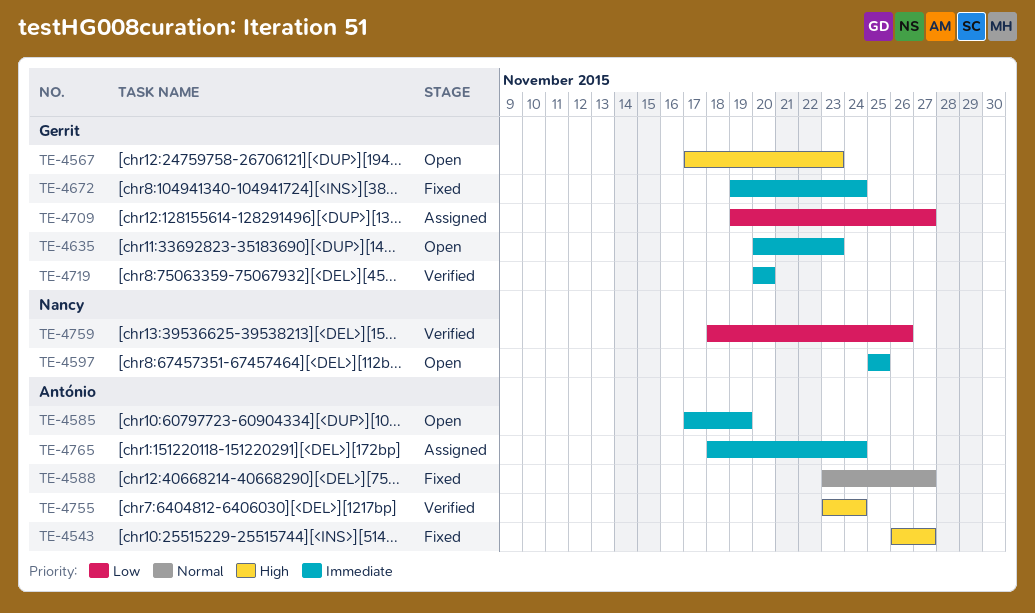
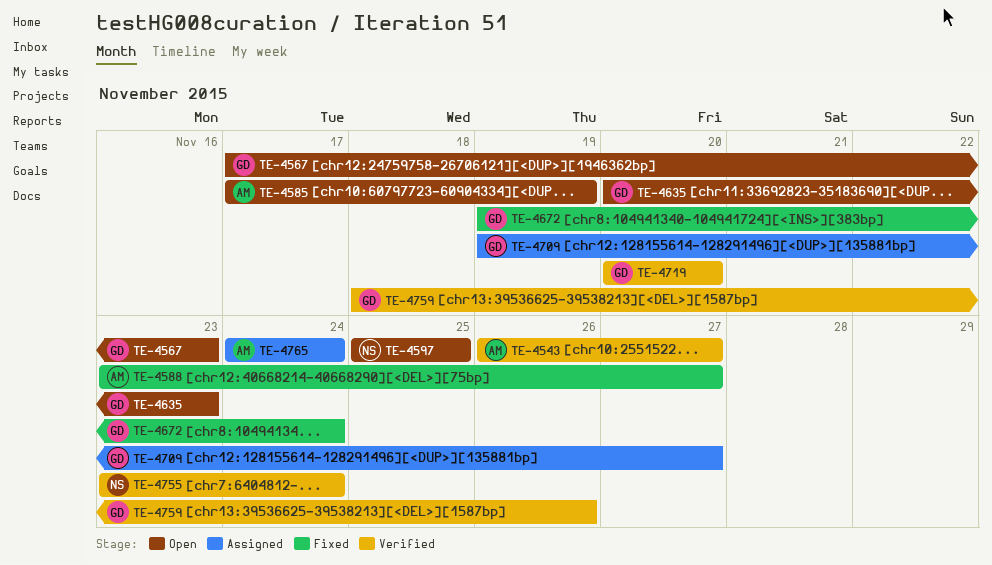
TE-4543, status: Fixed -> Verified
TE-4755, owner: António -> Nancy
TE-4759, owner: Nancy -> Gerrit
TE-4765, start: Nov 18 -> Nov 24

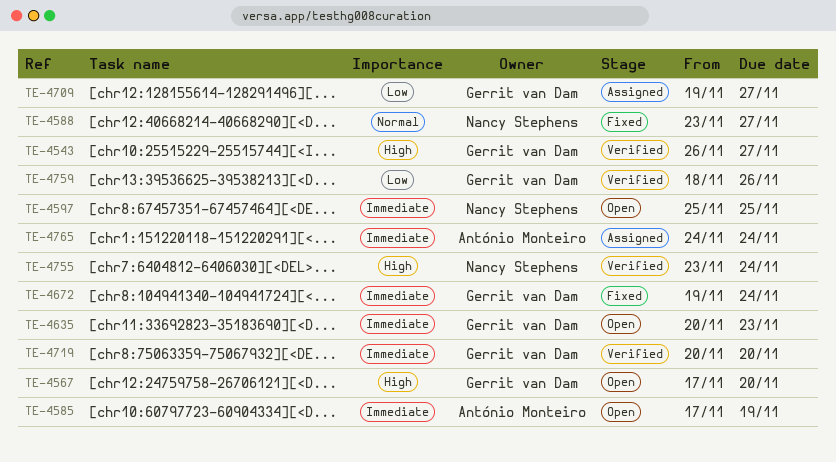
TE-4543, owner: António Monteiro -> Gerrit van Dam
TE-4567, due: Nov 23 -> Nov 20
TE-4588, owner: António Monteiro -> Nancy Stephens

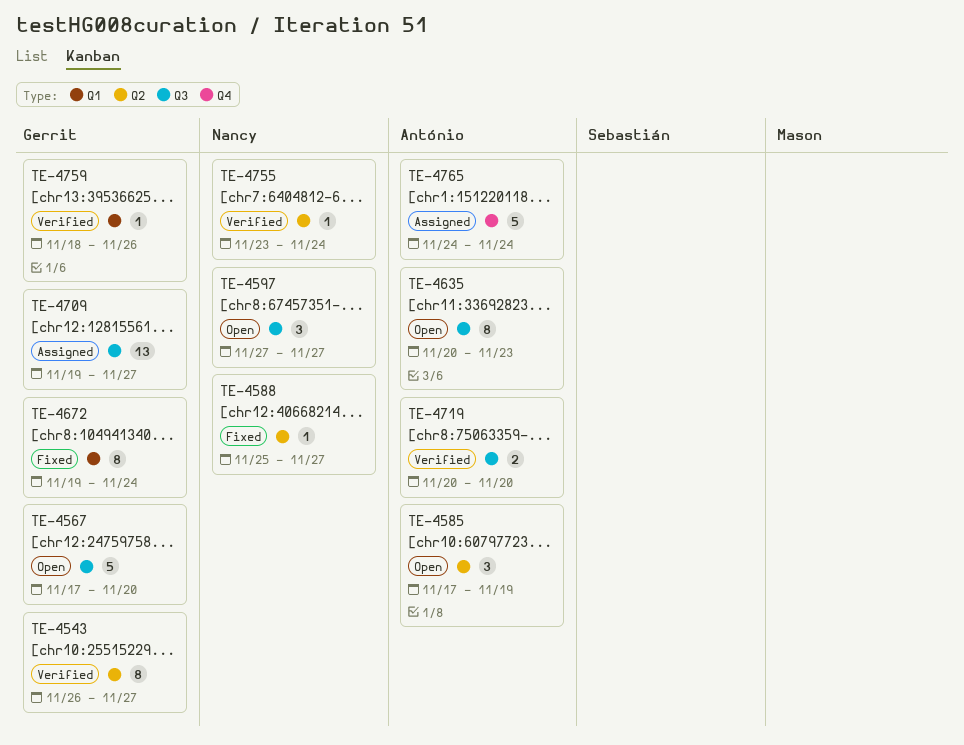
TE-4588, start: Nov 23 -> Nov 25
TE-4597, start: Nov 25 -> Nov 27
TE-4597, due: Nov 25 -> Nov 27
TE-4635, owner: Gerrit van Dam -> António Monteiro
TE-4719, owner: Gerrit van Dam -> António Monteiro

